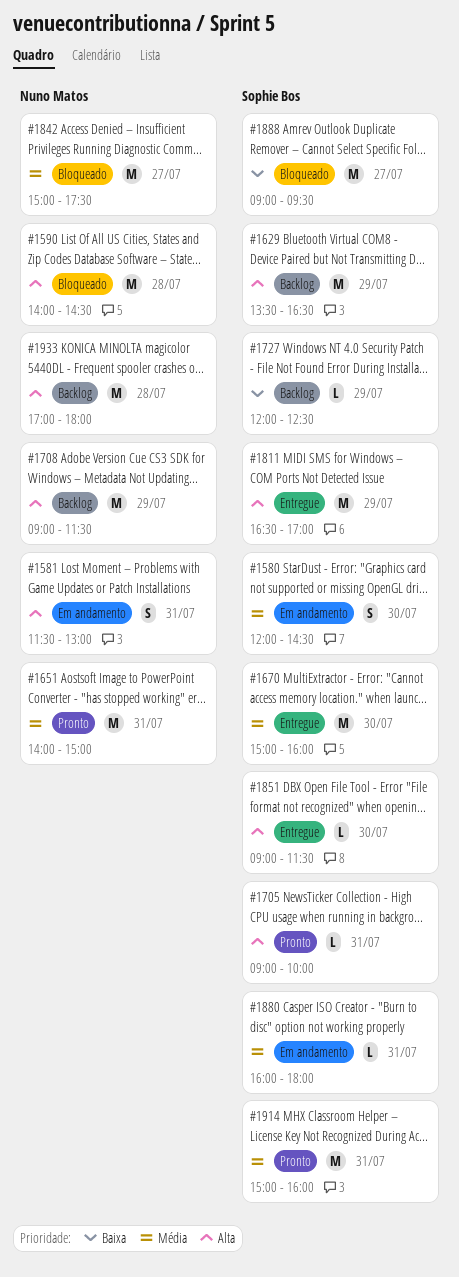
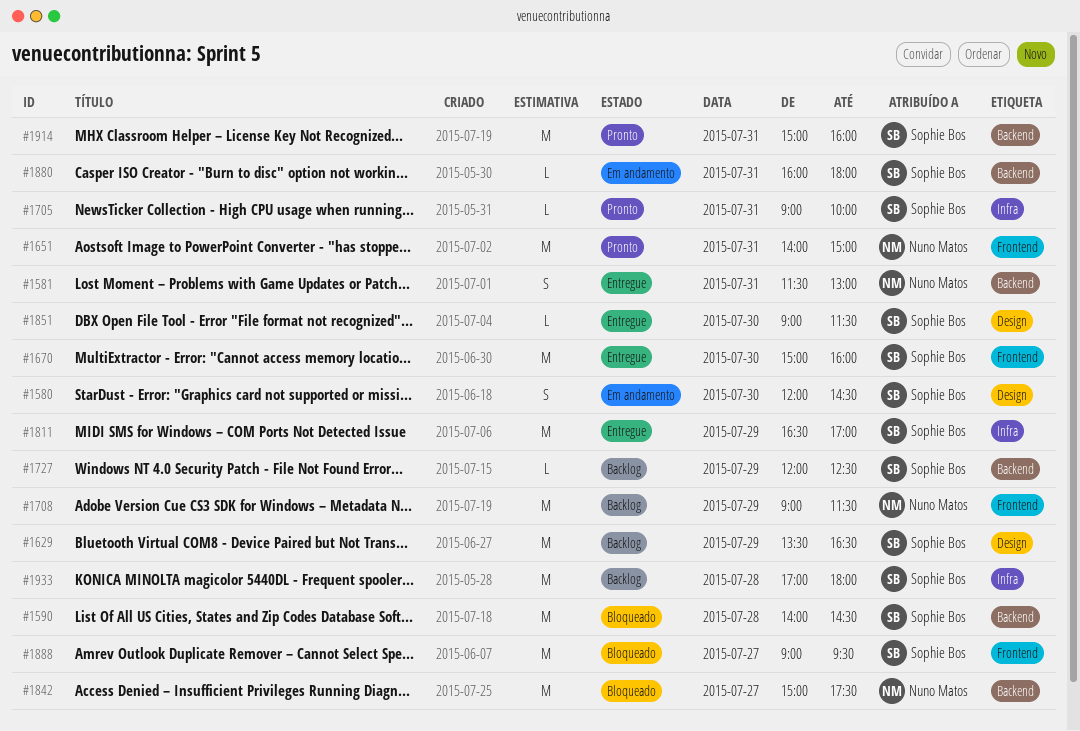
#1581, status: Em andamento -> Entregue
#1590, owner: Nuno Matos -> Sophie Bos
#1933, owner: Nuno Matos -> Sophie Bos

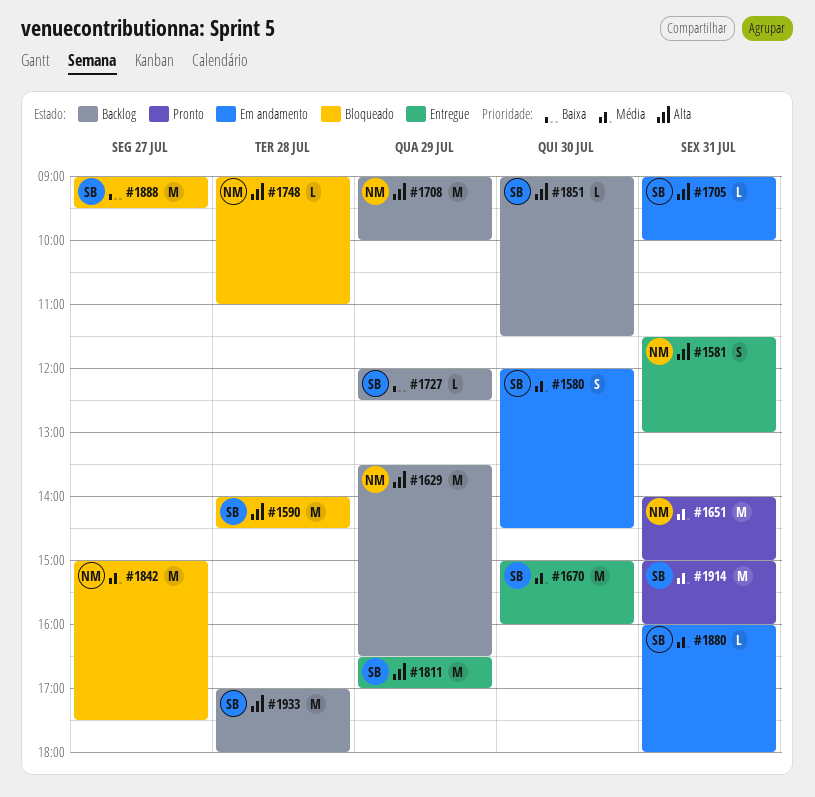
#1629, owner: Sophie Bos -> Nuno Matos
#1705, status: Pronto -> Em andamento
#1708, ends: 11:30 -> 10:00
#1748: none -> present
#1851, status: Entregue -> Backlog

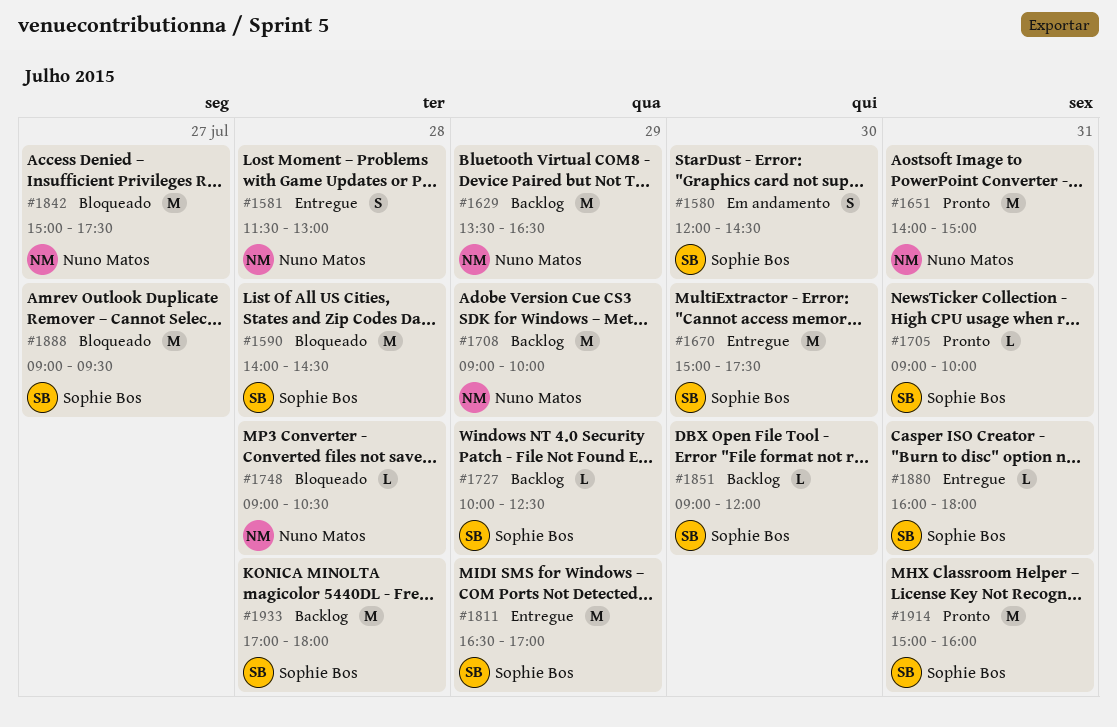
#1581, day: Jul 31 -> Jul 28
#1670, ends: 16:00 -> 17:30
#1705, status: Em andamento -> Pronto
#1727, begins: 12:00 -> 10:00
#1748, ends: 11:00 -> 10:30
#1851, ends: 11:30 -> 12:00
#1880, status: Em andamento -> Entregue

